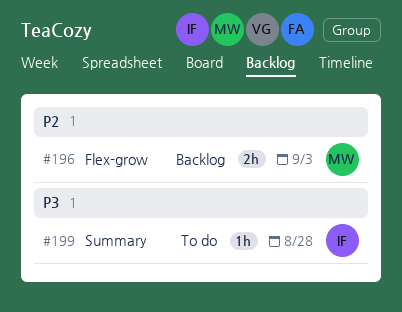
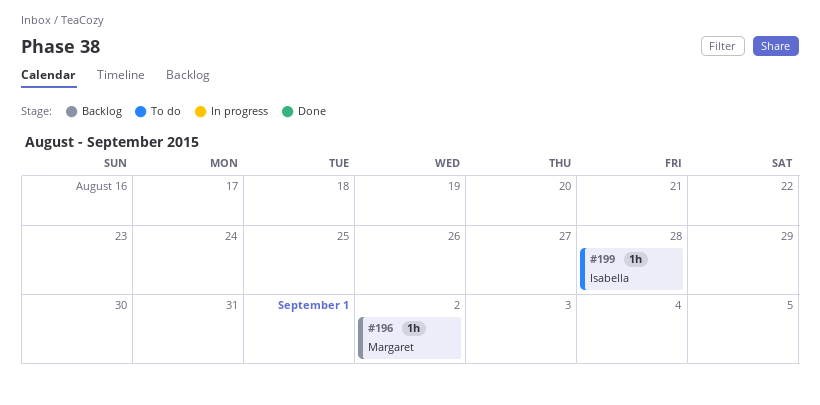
#196, estimate: 2h -> 1h
#196, due: Sep 3 -> Sep 2

